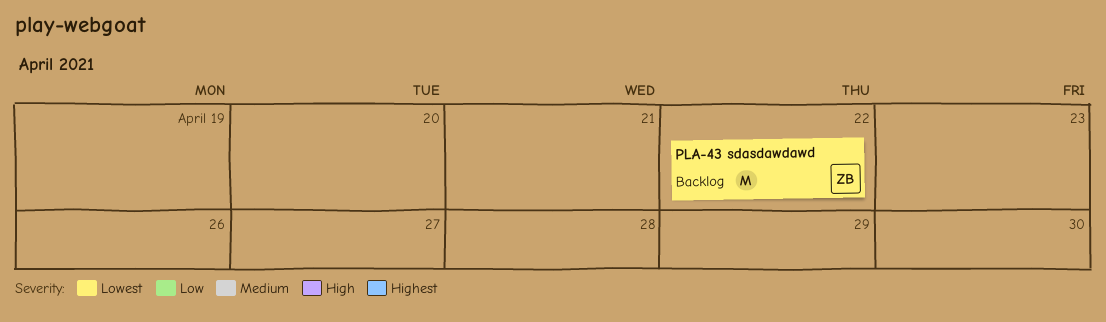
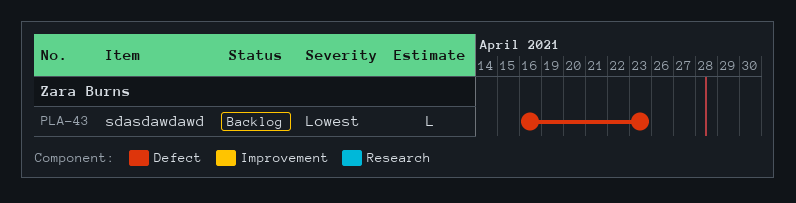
PLA-43, estimate: M -> L
PLA-43, due: Apr 22 -> Apr 23

